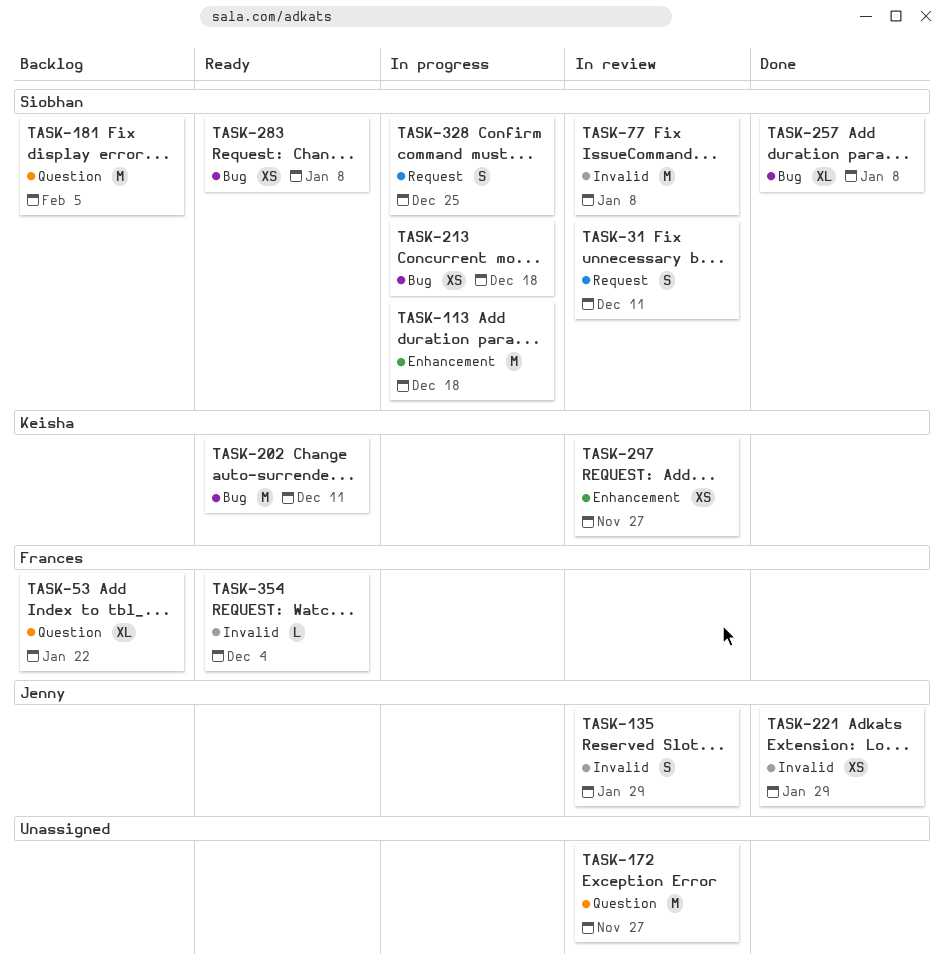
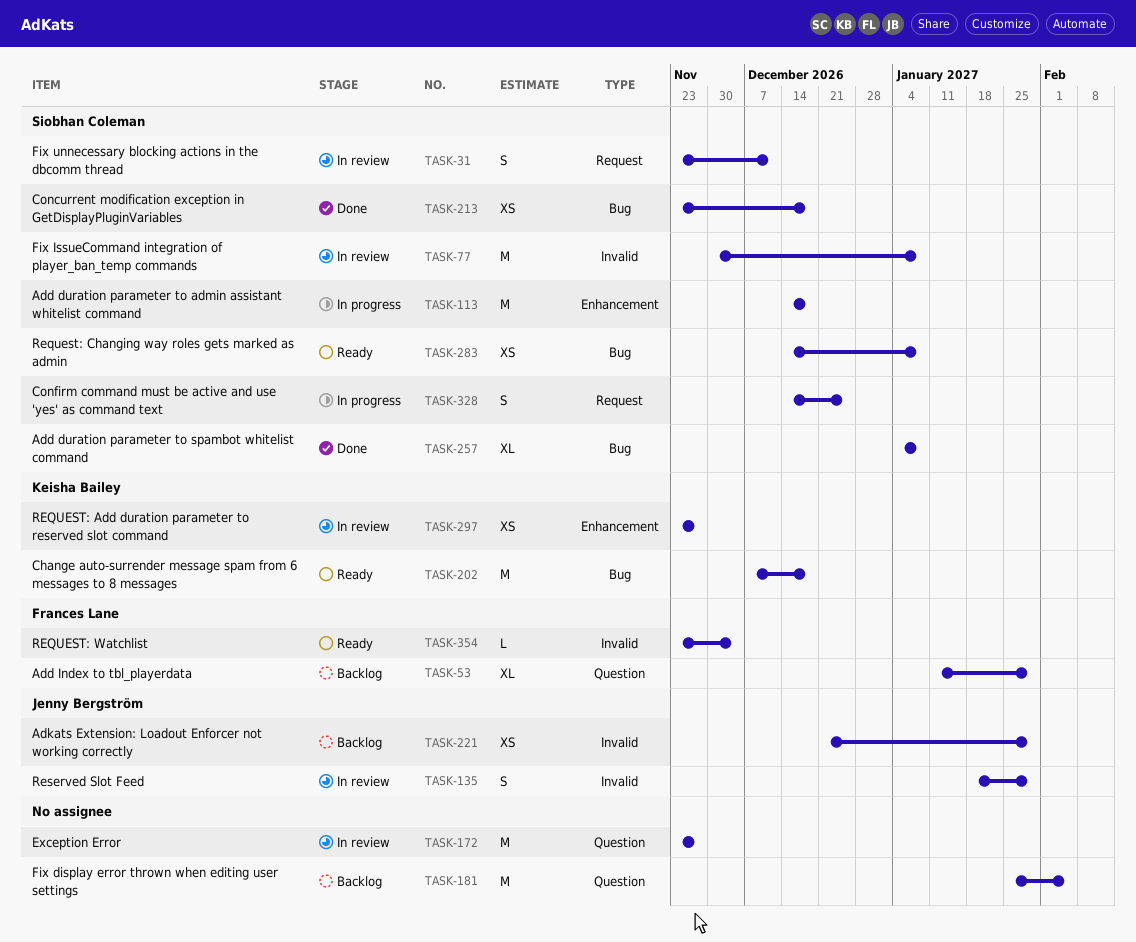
TASK-53, due: Jan 22 -> Jan 29
TASK-181, owner: Siobhan Coleman -> none
TASK-202, due: Dec 11 -> Dec 18
TASK-213, status: In progress -> Done
TASK-221, status: Done -> Backlog

